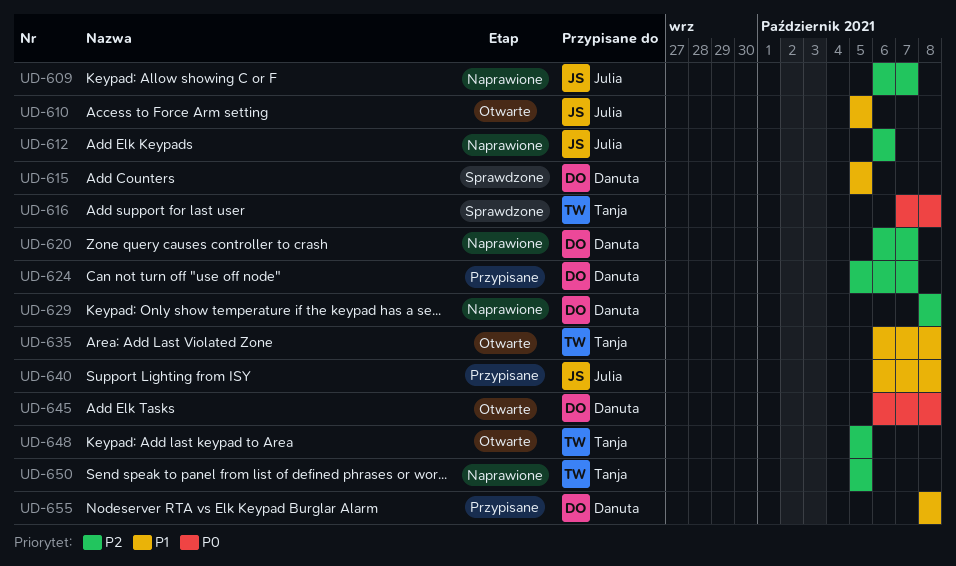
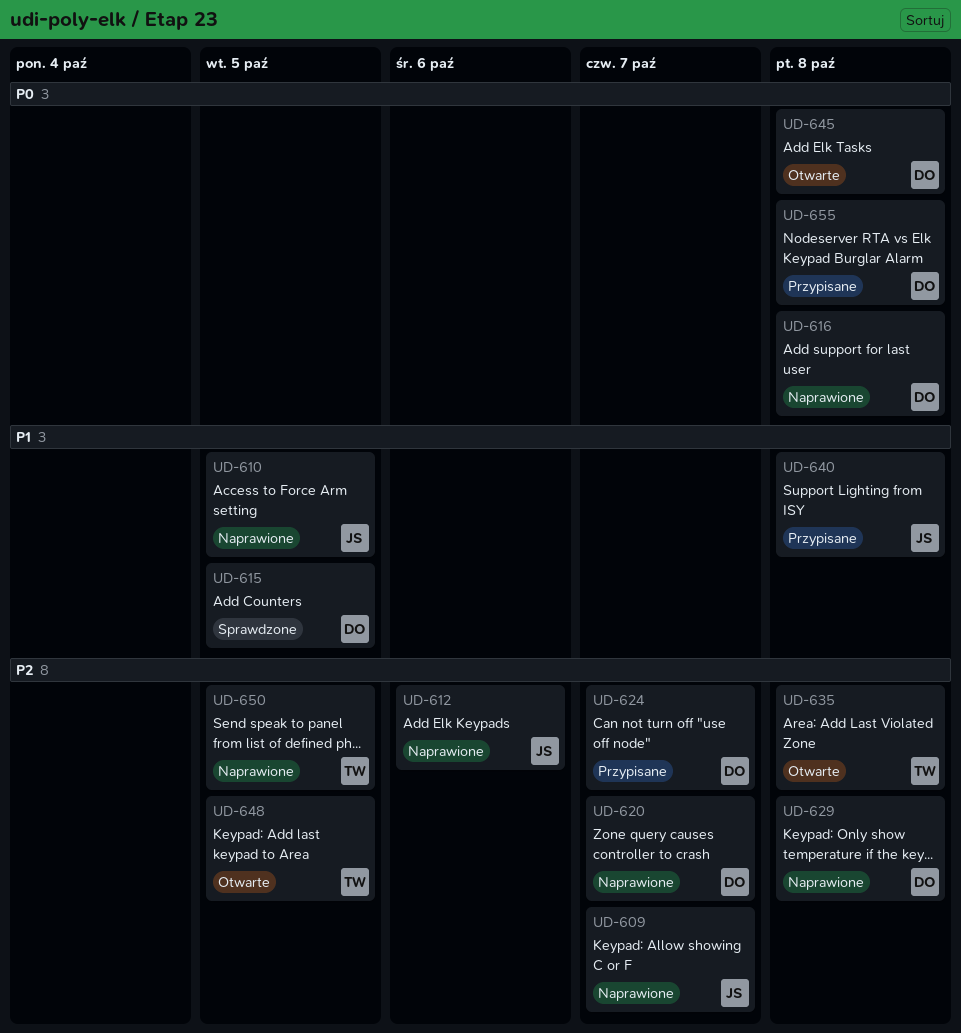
UD-610, status: Otwarte -> Naprawione
UD-616, status: Sprawdzone -> Naprawione
UD-616, owner: Tanja -> Danuta
UD-635, priority: P1 -> P2
UD-655, priority: P1 -> P0

